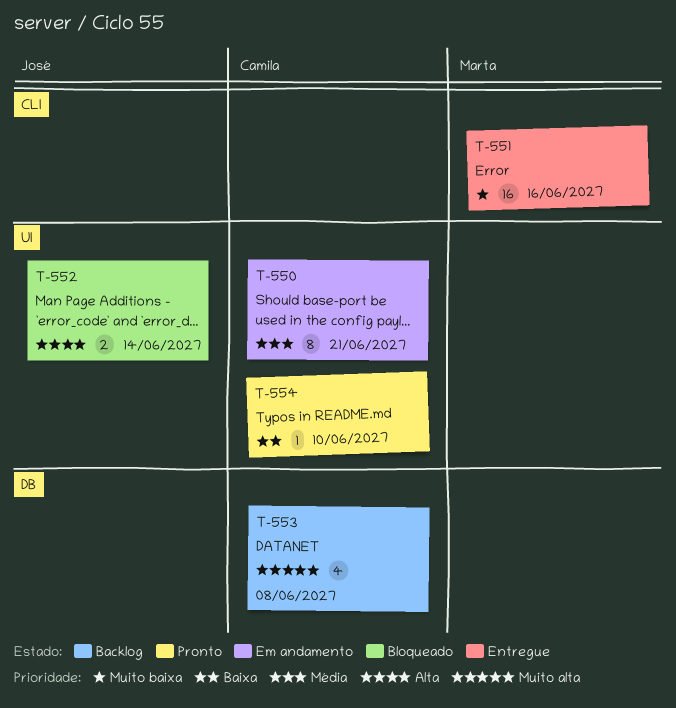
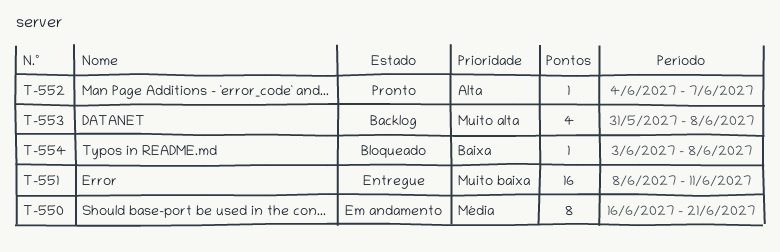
T-551, due: Jun 16 -> Jun 11
T-552, status: Bloqueado -> Pronto
T-552, estimate: 2 -> 1
T-552, due: Jun 14 -> Jun 7
T-554, status: Pronto -> Bloqueado
T-554, due: Jun 10 -> Jun 8

